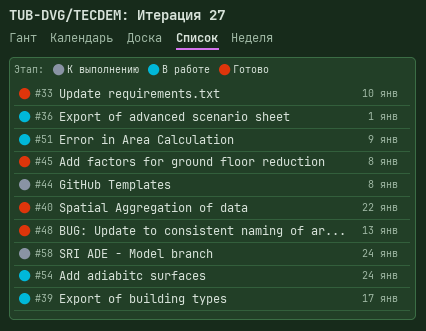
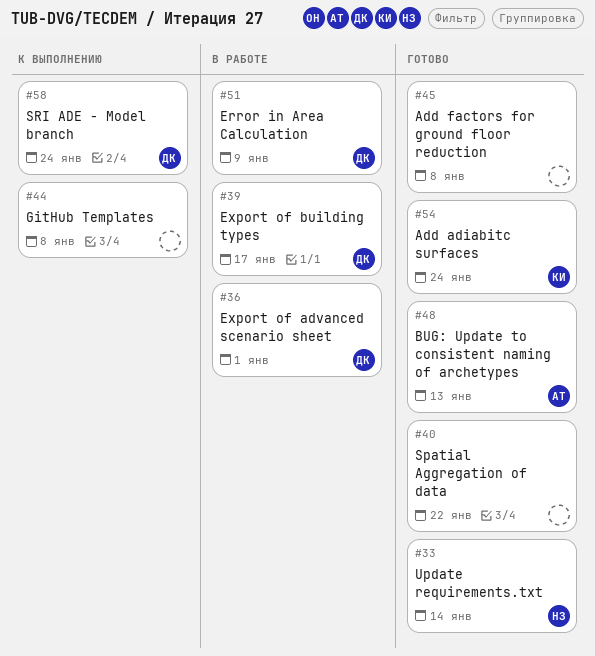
#33, due: Jan 10 -> Jan 14
#54, status: В работе -> Готово

